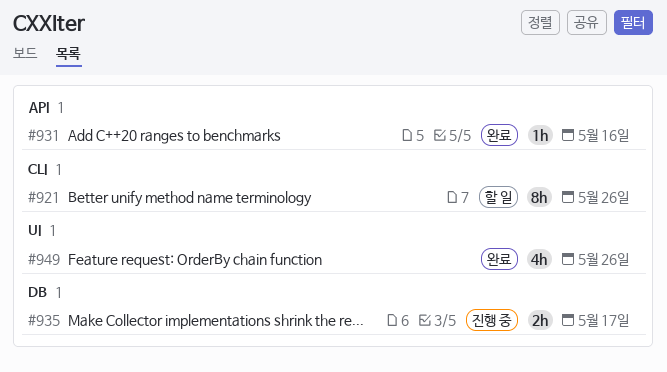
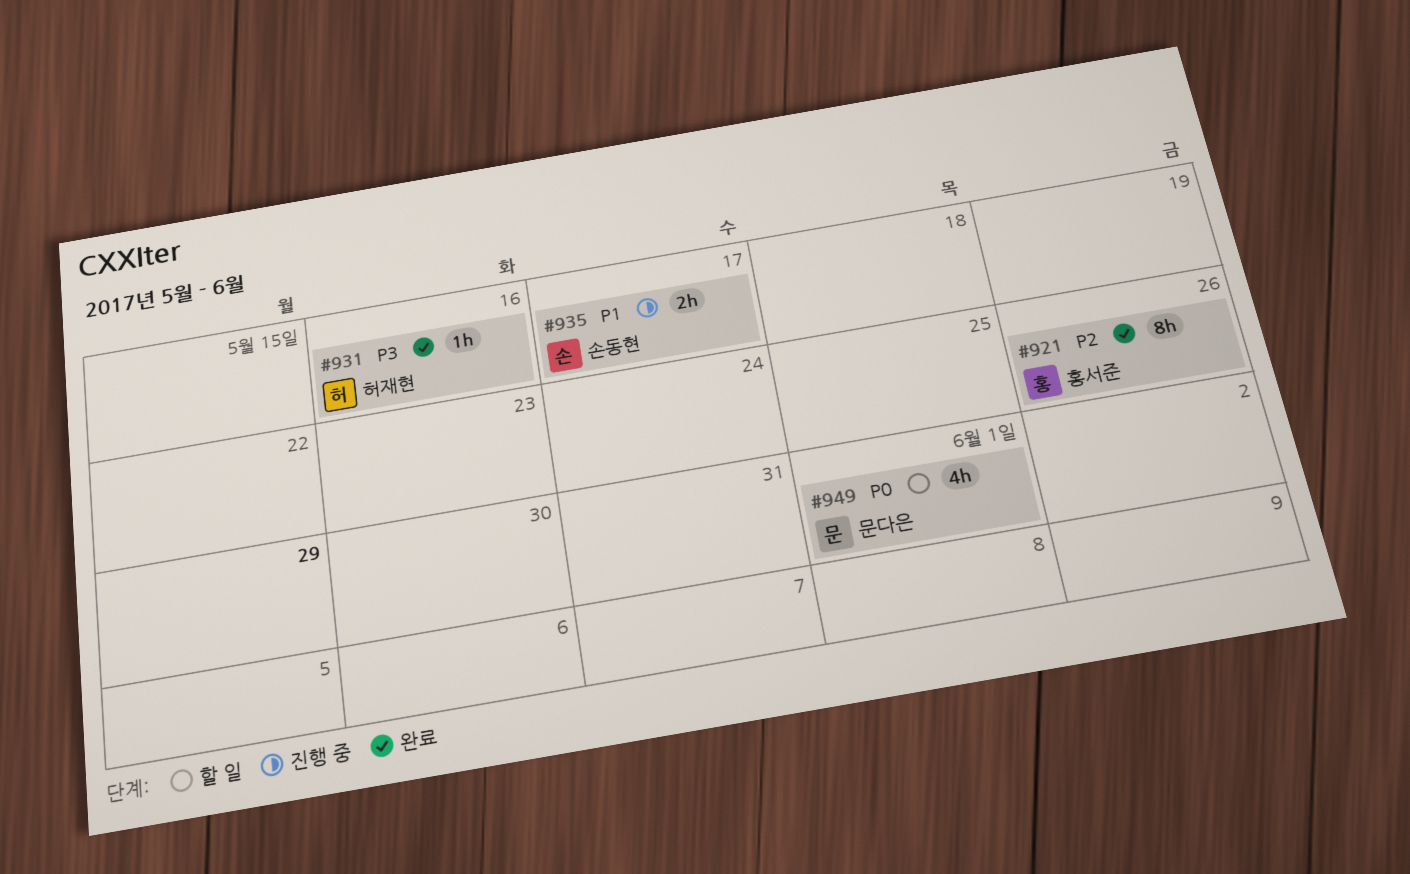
#921, status: 할 일 -> 완료
#949, status: 완료 -> 할 일
#949, due: May 26 -> Jun 1

